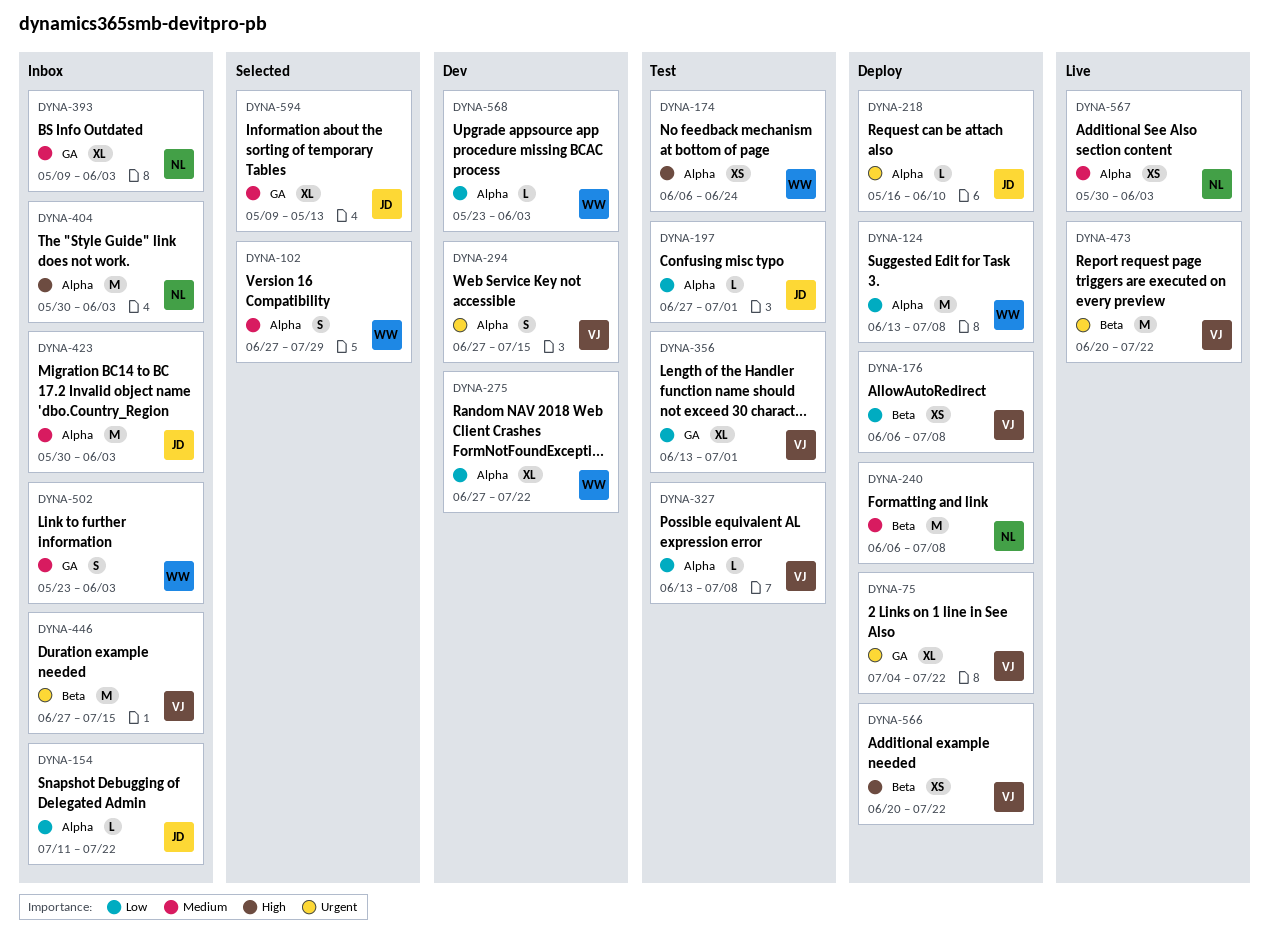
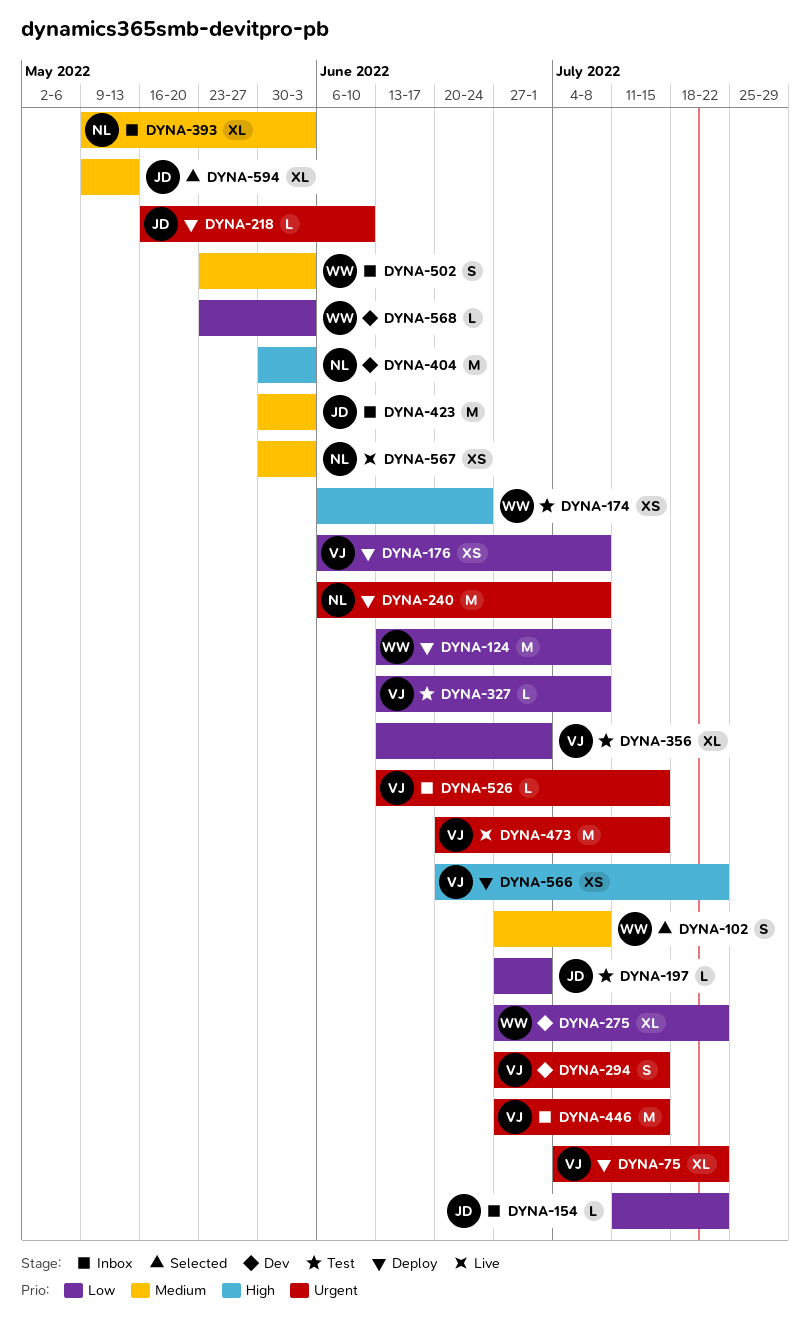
DYNA-102, due: Jul 29 -> Jul 8
DYNA-240, priority: Medium -> Urgent
DYNA-404, status: Inbox -> Dev
DYNA-473, due: Jul 22 -> Jul 15
DYNA-526: none -> present

